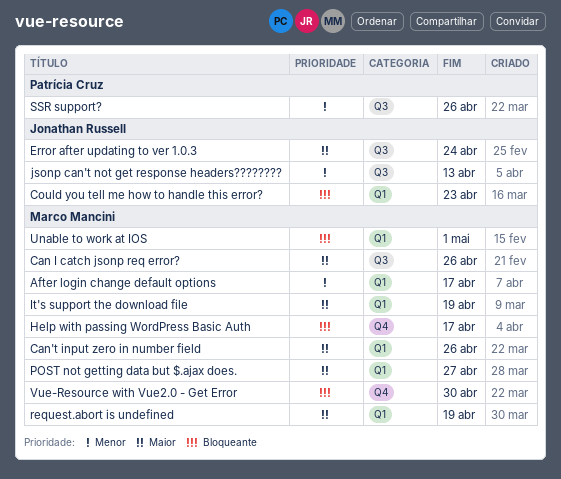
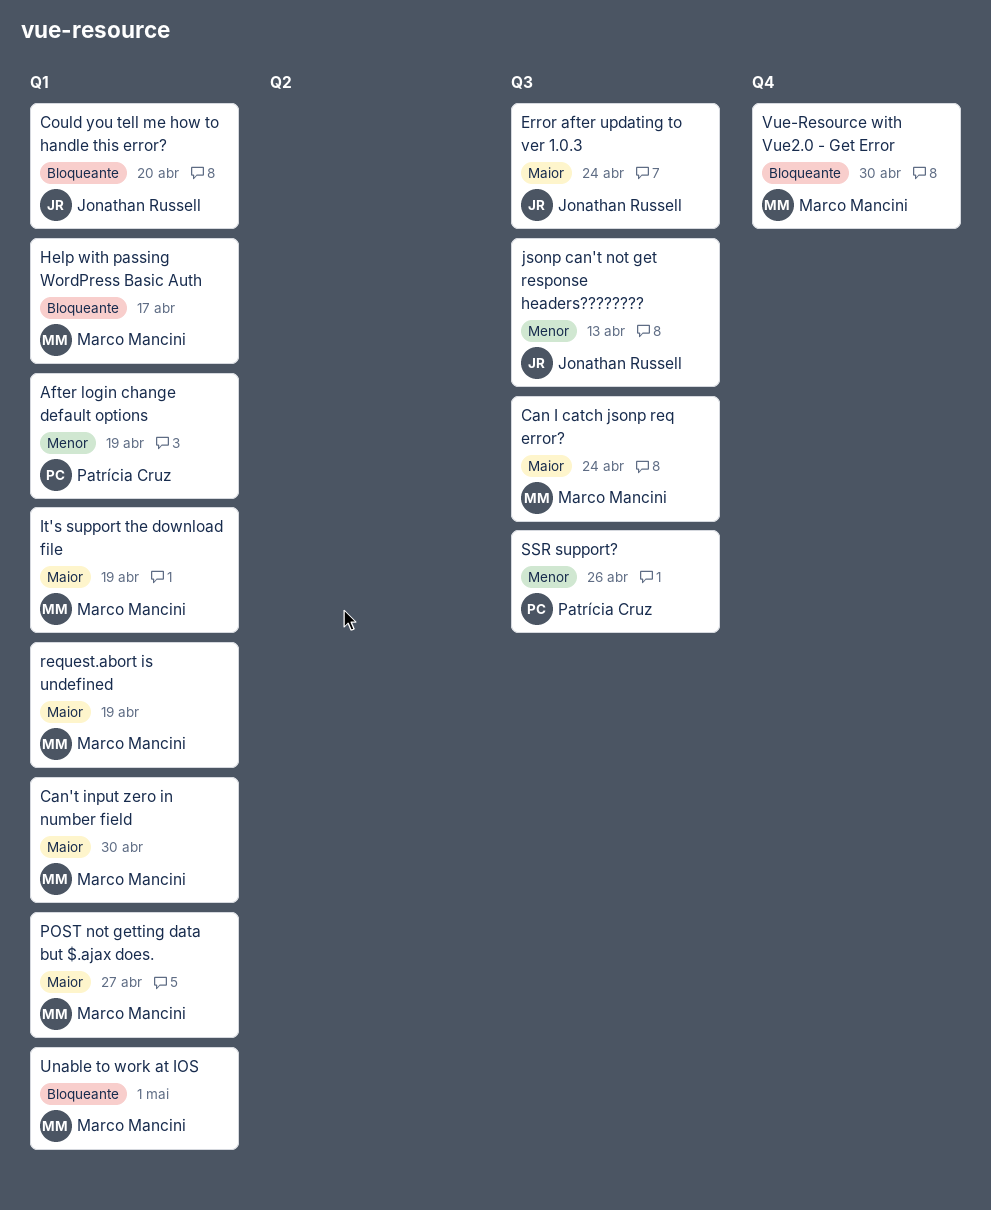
After login change default options, owner: Marco Mancini -> Patrícia Cruz
After login change default options, due: Apr 17 -> Apr 19
Can I catch jsonp req error?, due: Apr 26 -> Apr 24
Can't input zero in number field, due: Apr 26 -> Apr 30
Could you tell me how to handle this error?, due: Apr 23 -> Apr 20
Help with passing WordPress Basic Auth, label: Q4 -> Q1

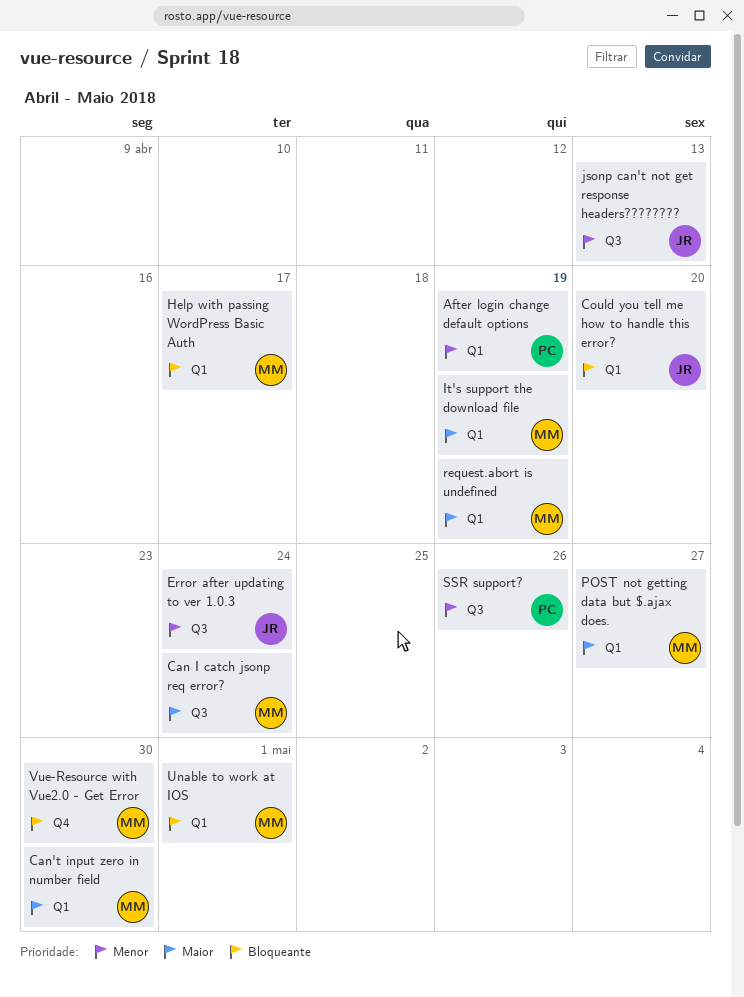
Error after updating to ver 1.0.3, priority: Maior -> Menor

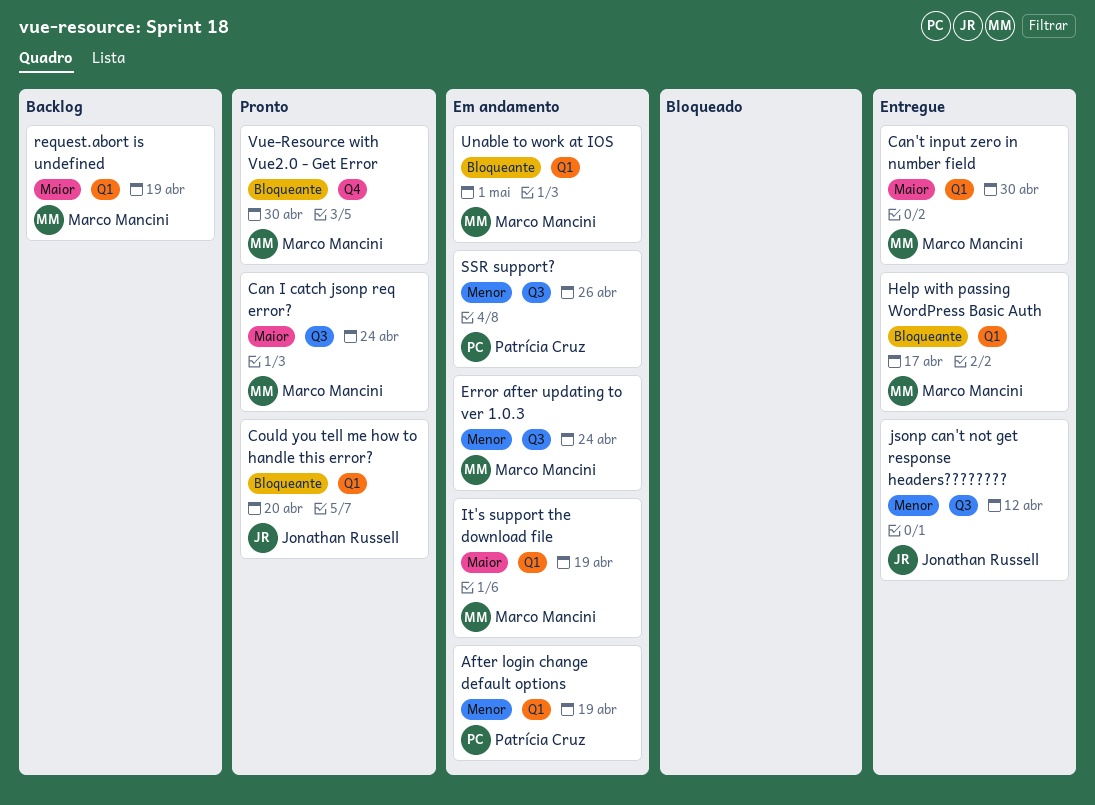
Error after updating to ver 1.0.3, owner: Jonathan Russell -> Marco Mancini
jsonp can't not get response headers????????, due: Apr 13 -> Apr 12
POST not getting data but $.ajax does.: present -> none

